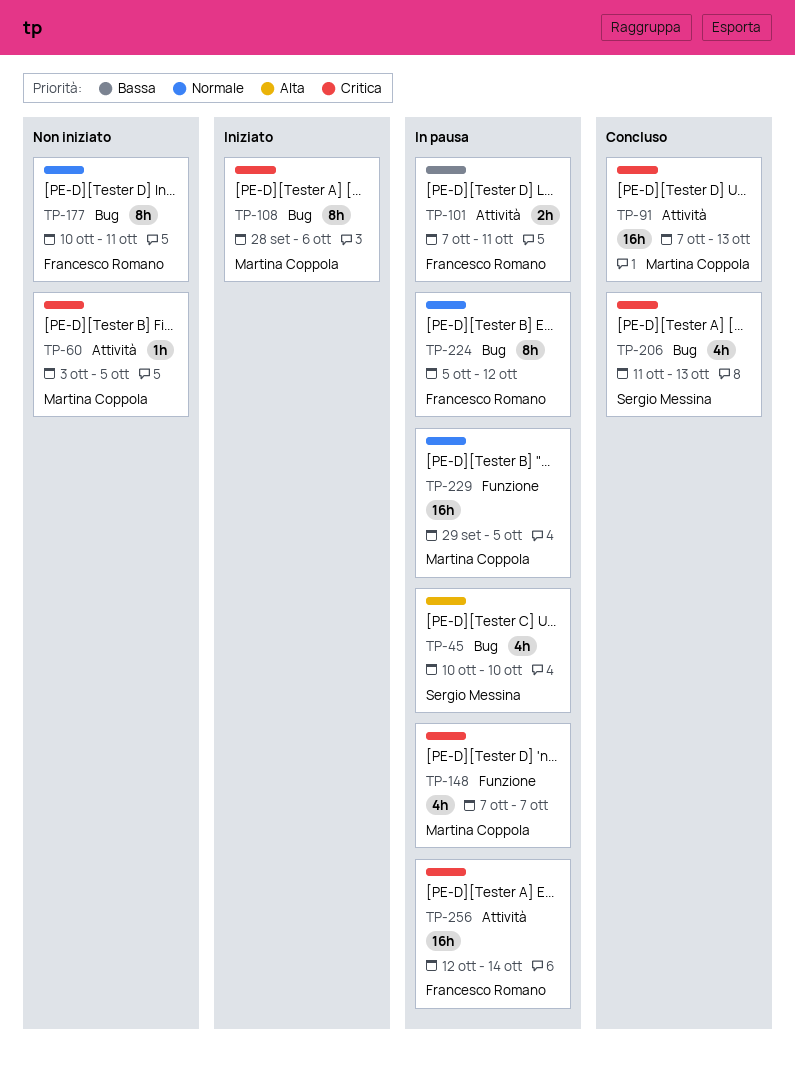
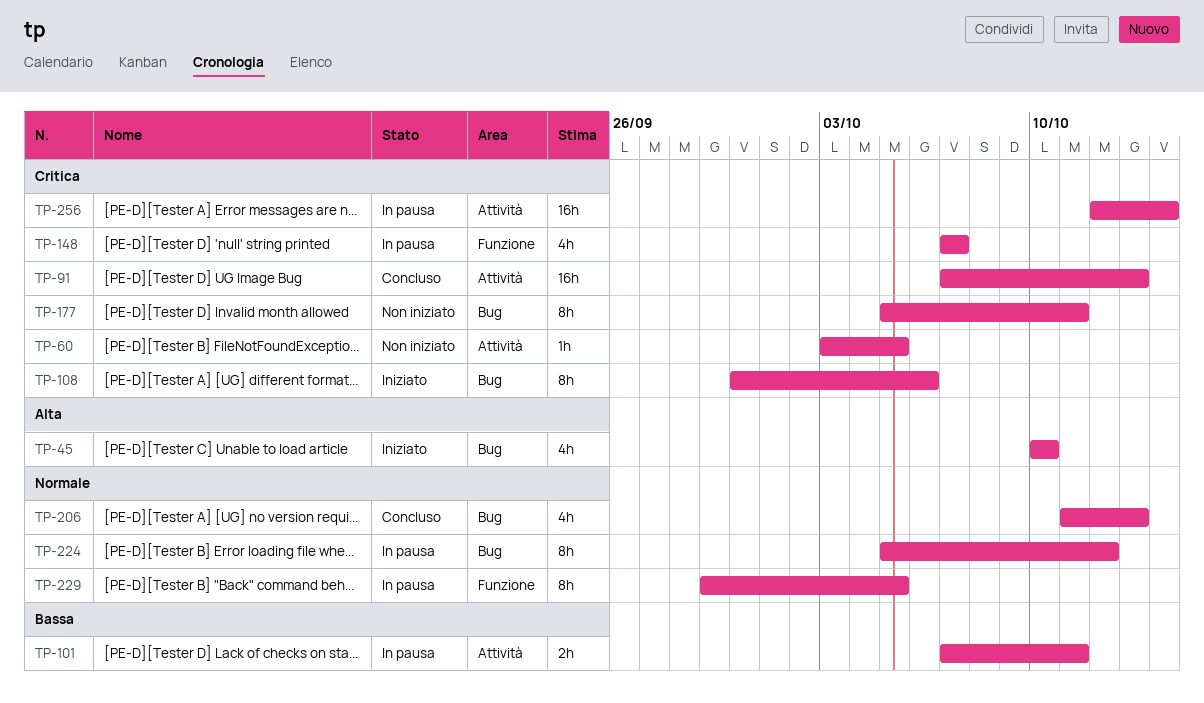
TP-45, status: In pausa -> Iniziato
TP-108, start: Sep 28 -> Sep 30
TP-177, priority: Normale -> Critica
TP-177, start: Oct 10 -> Oct 5
TP-206, priority: Critica -> Normale
TP-229, estimate: 16h -> 8h

